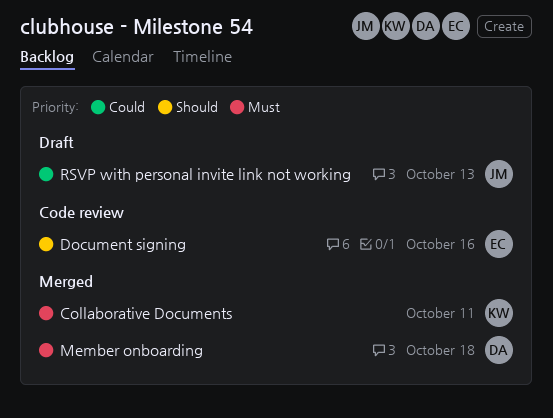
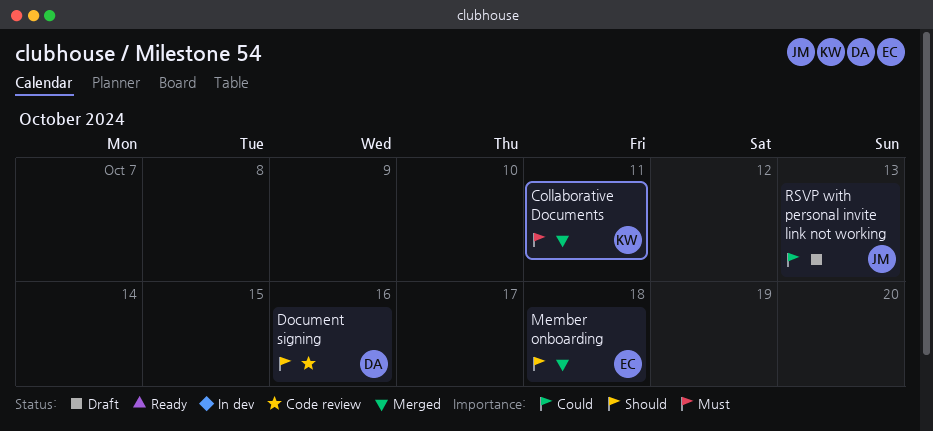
Document signing, owner: EC -> DA
Member onboarding, owner: DA -> EC
Member onboarding, priority: Must -> Should

